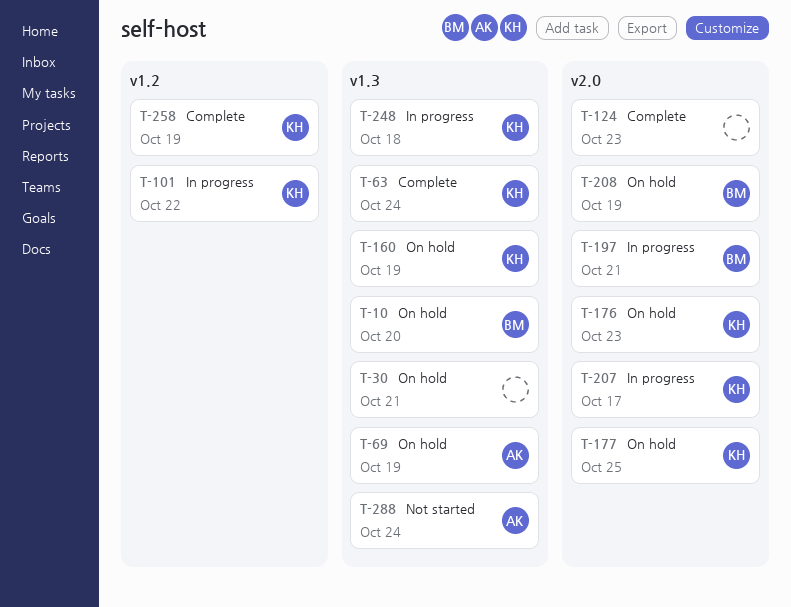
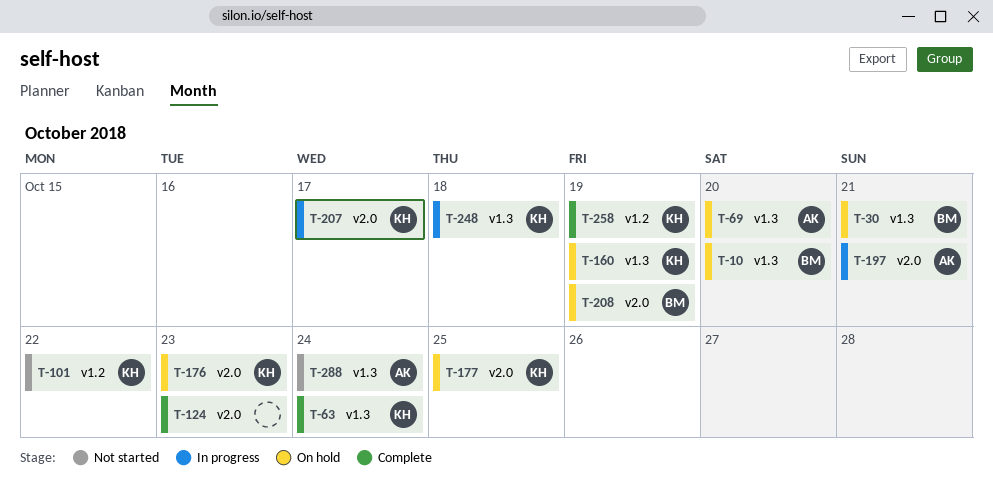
T-30, owner: none -> BM
T-69, due: Oct 19 -> Oct 20
T-101, status: In progress -> Not started
T-197, owner: BM -> AK

